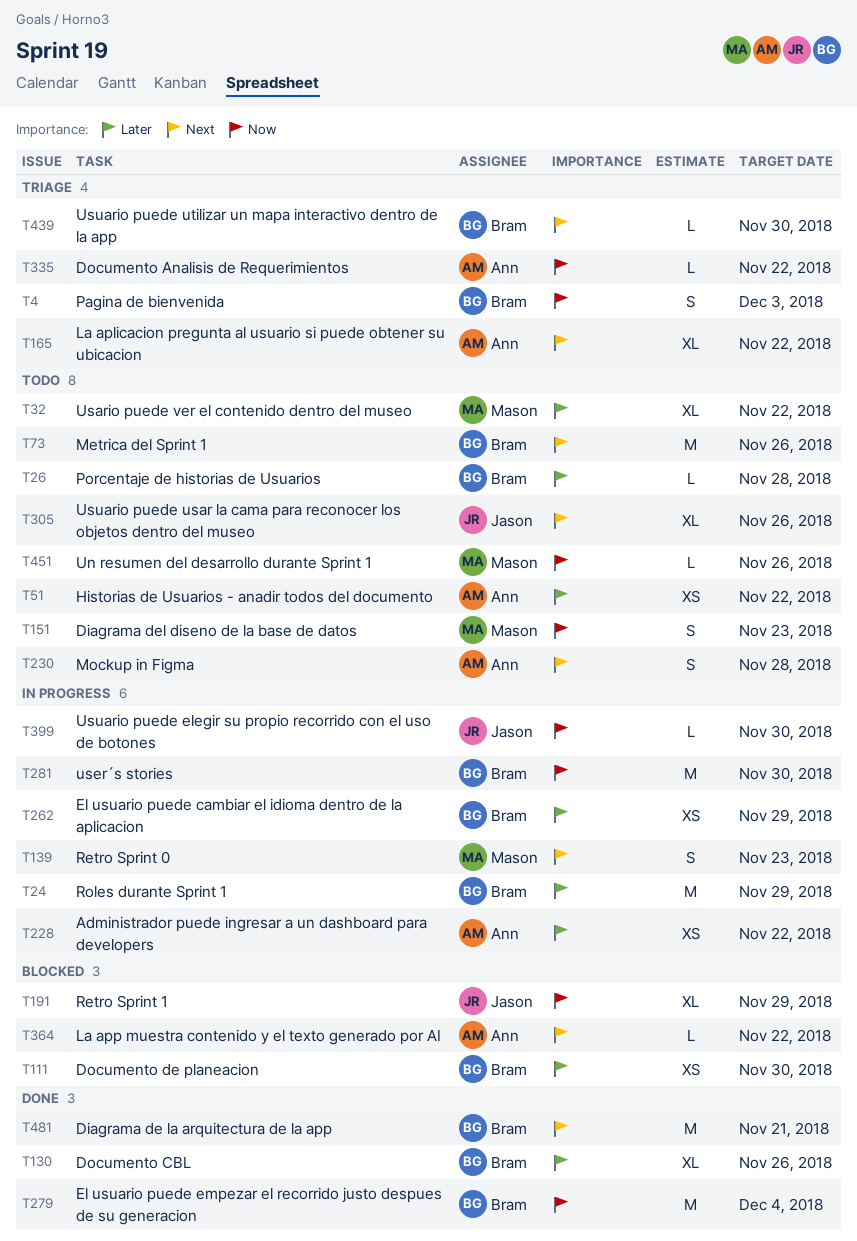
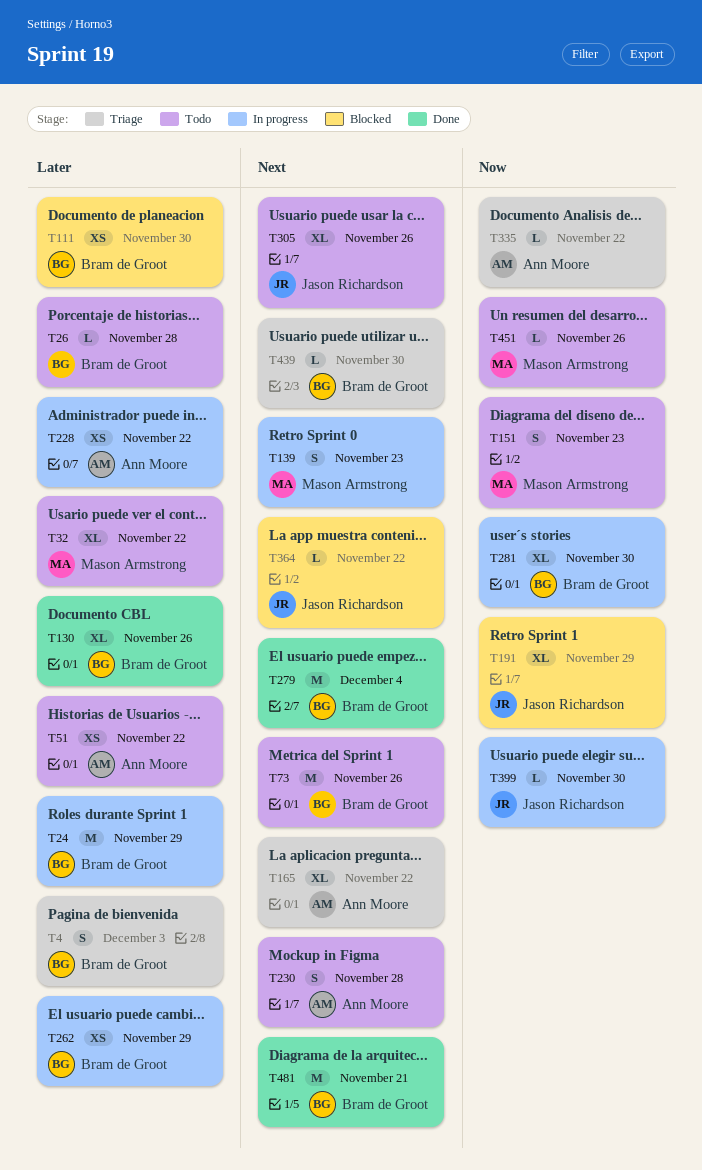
T4, priority: Now -> Later
T279, priority: Now -> Next
T281, estimate: M -> XL
T364, owner: Ann Moore -> Jason Richardson

